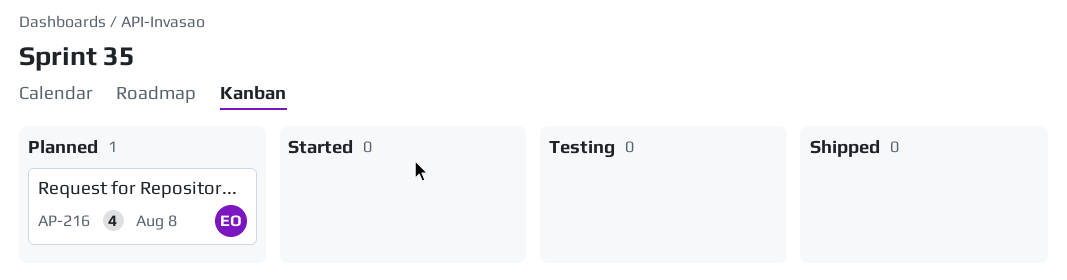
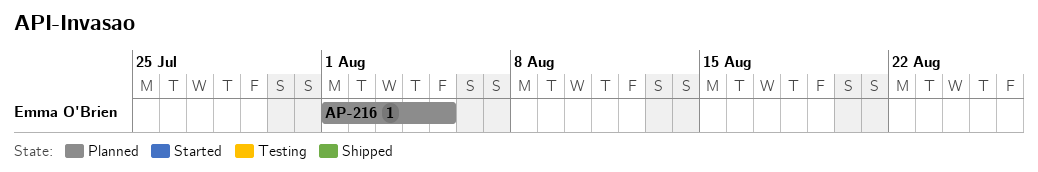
AP-216, estimate: 4 -> 1
AP-216, due: Aug 8 -> Aug 5

